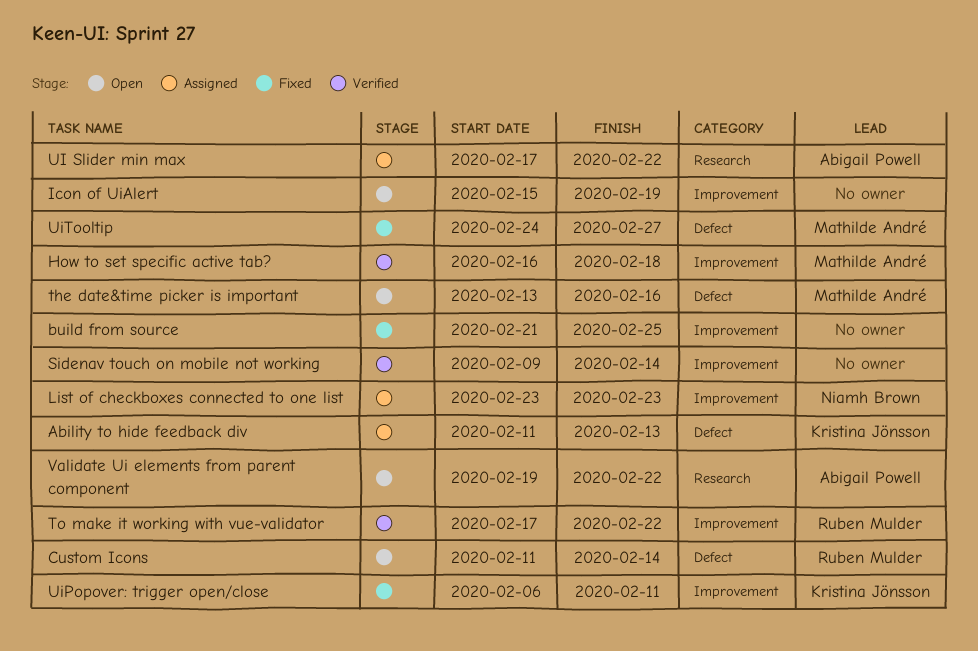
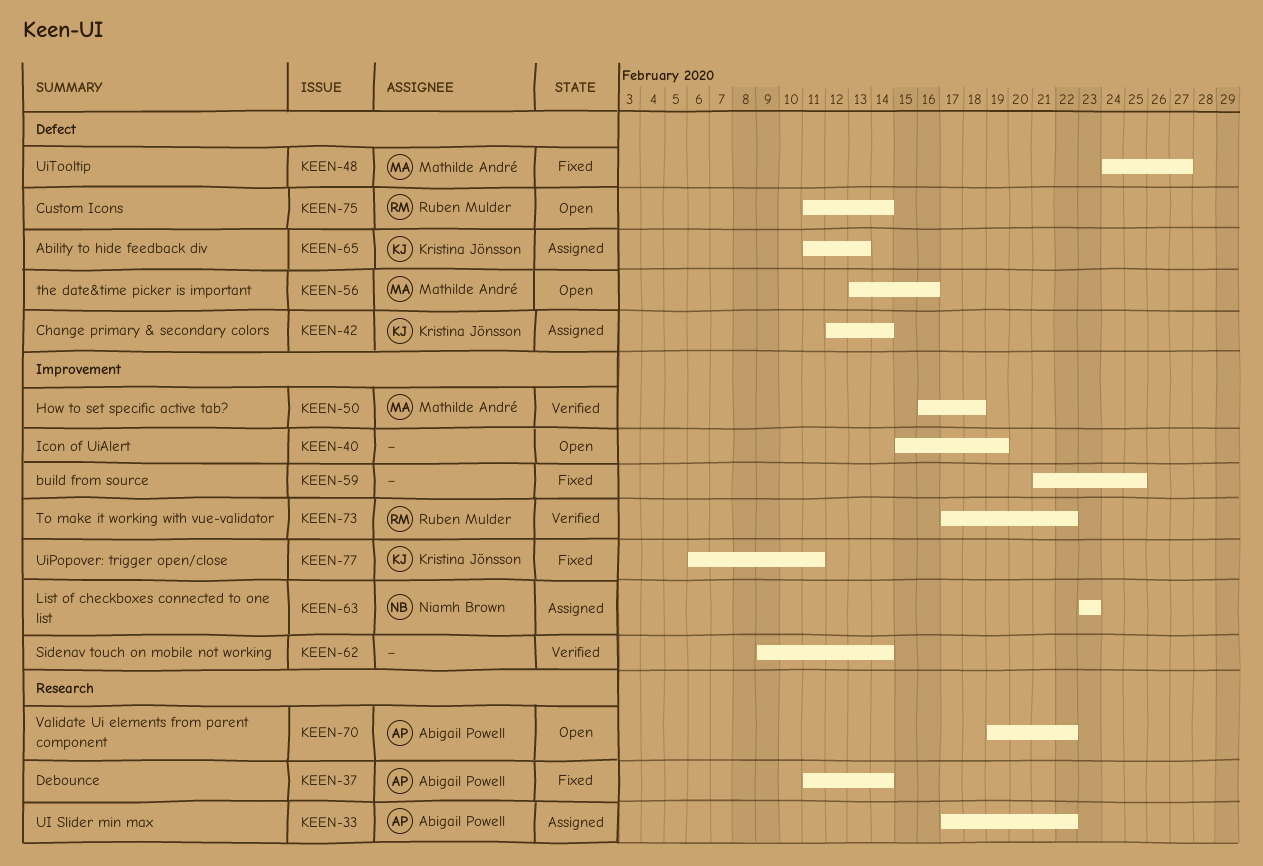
Change primary & secondary colors: none -> present
Debounce: none -> present

